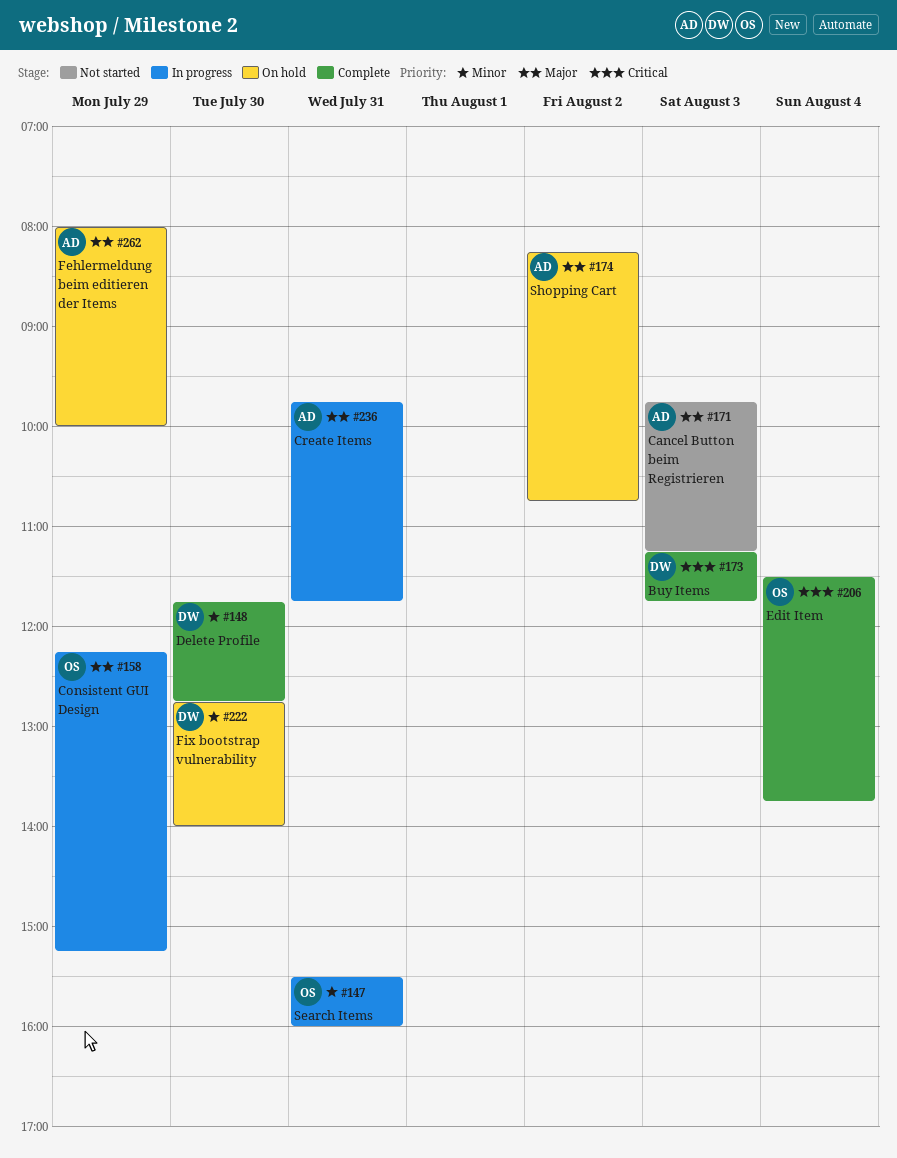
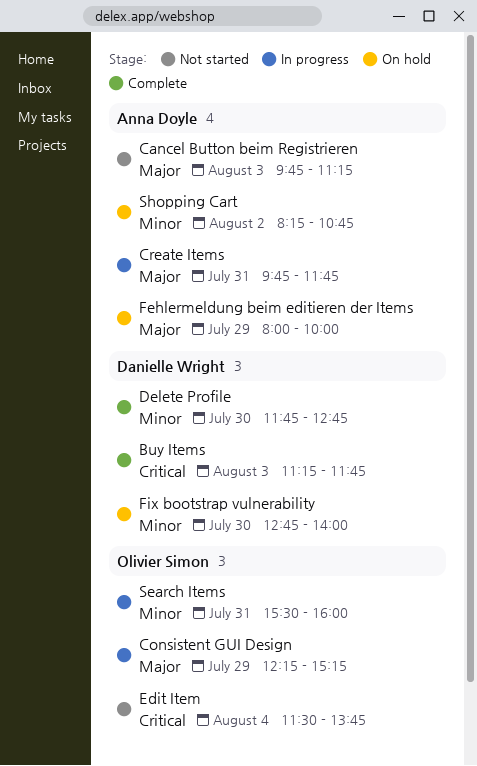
Edit Item, status: Complete -> Not started
Shopping Cart, priority: Major -> Minor

